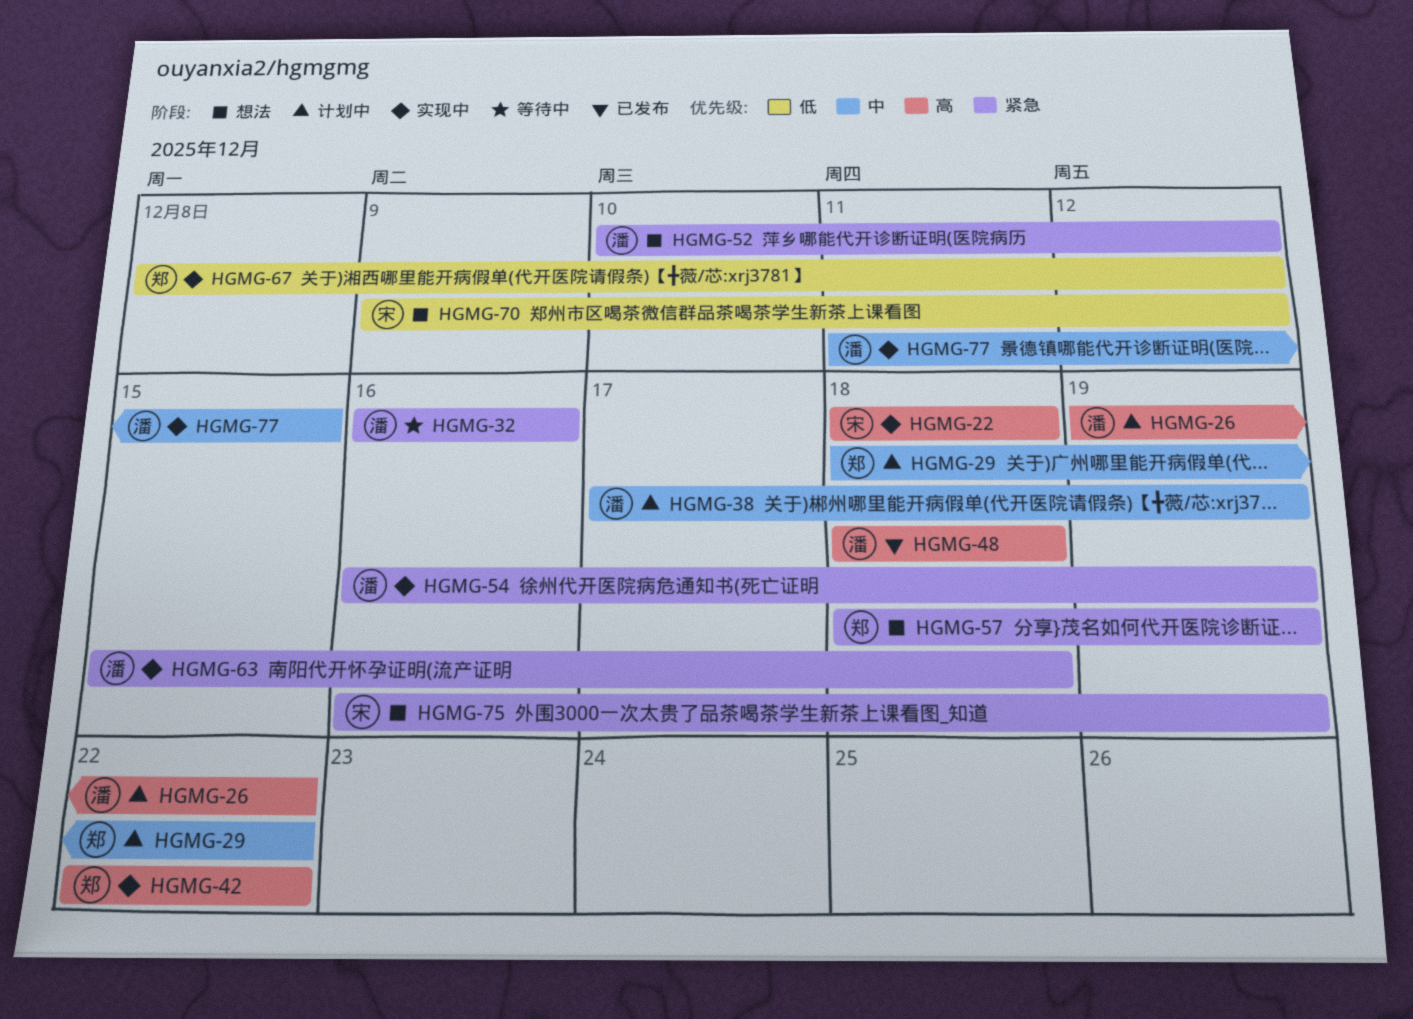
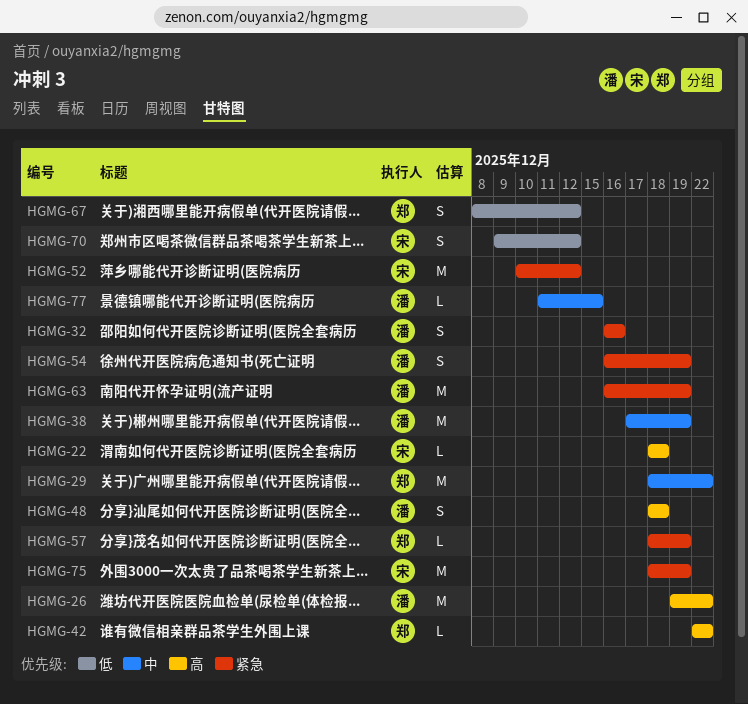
HGMG-52, owner: 潘 -> 宋
HGMG-63, start: Dec 15 -> Dec 16
HGMG-63, due: Dec 18 -> Dec 19
HGMG-75, start: Dec 16 -> Dec 18

